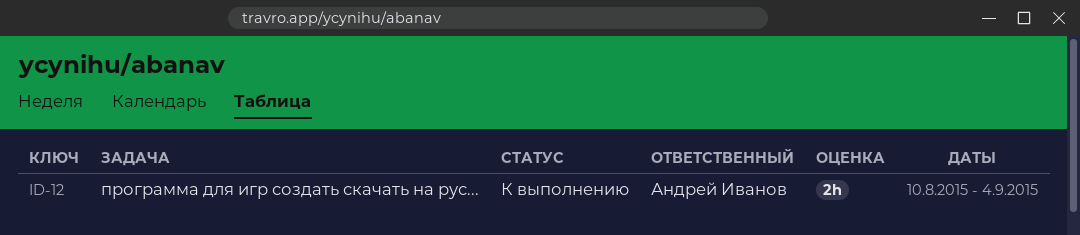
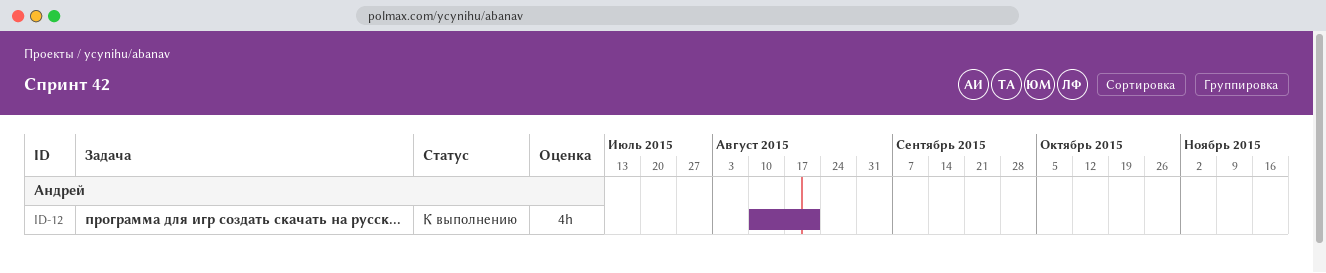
ID-12, estimate: 2h -> 4h
ID-12, due: Sep 4 -> Aug 21

